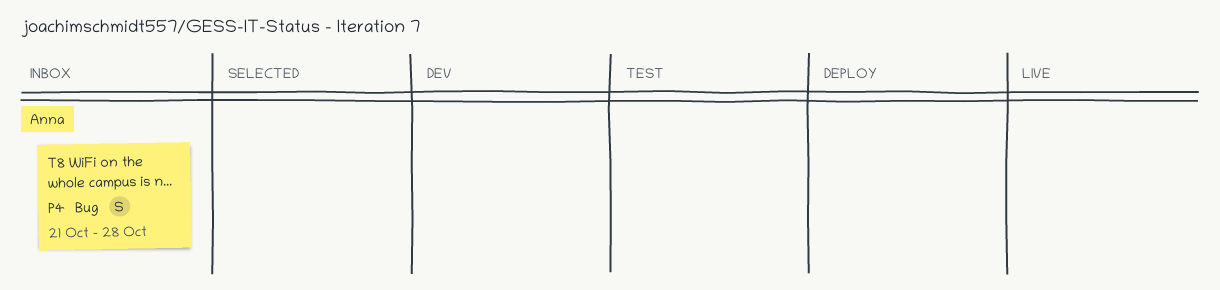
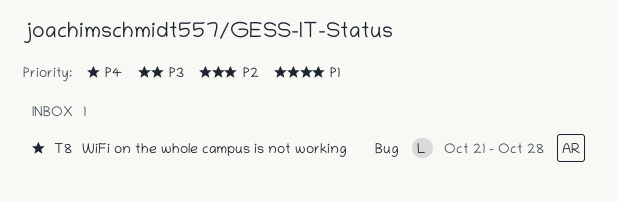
T8, estimate: S -> L

